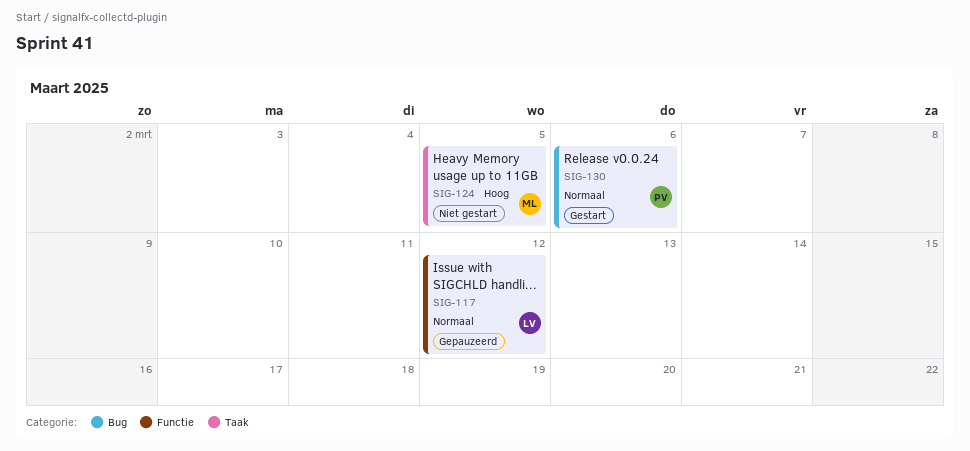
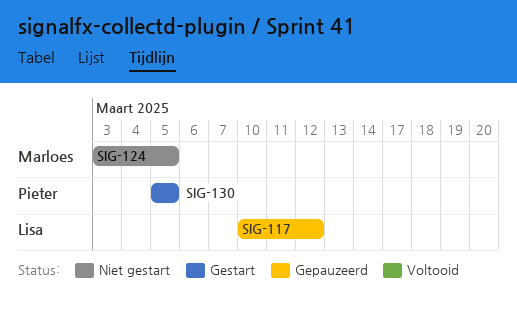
SIG-130, due: Mar 6 -> Mar 5

